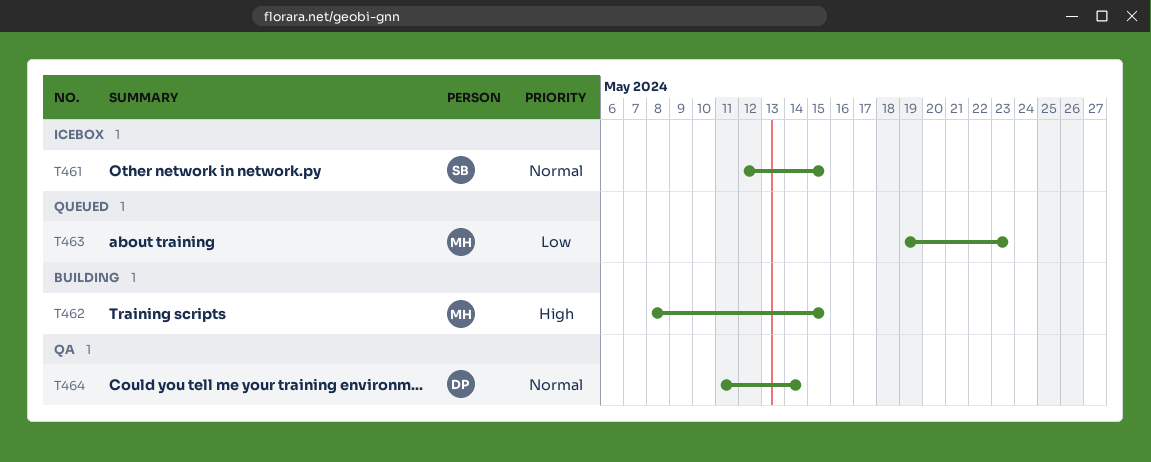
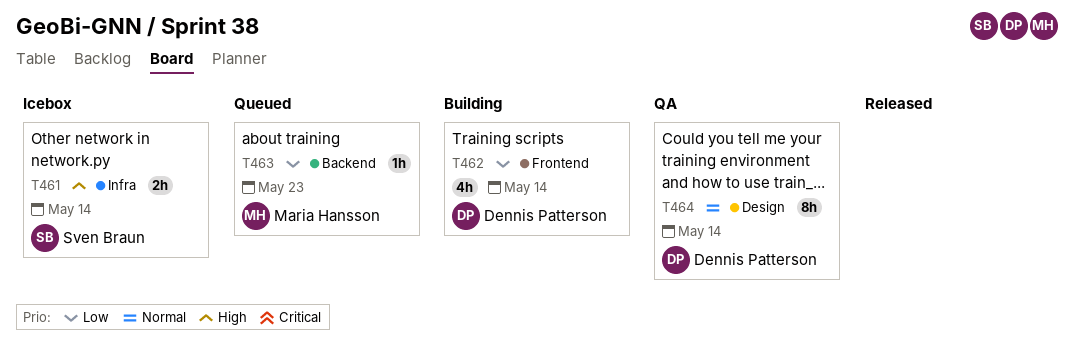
T461, priority: Normal -> High
T461, due: May 15 -> May 14
T462, owner: Maria Hansson -> Dennis Patterson
T462, priority: High -> Low
T462, due: May 15 -> May 14

